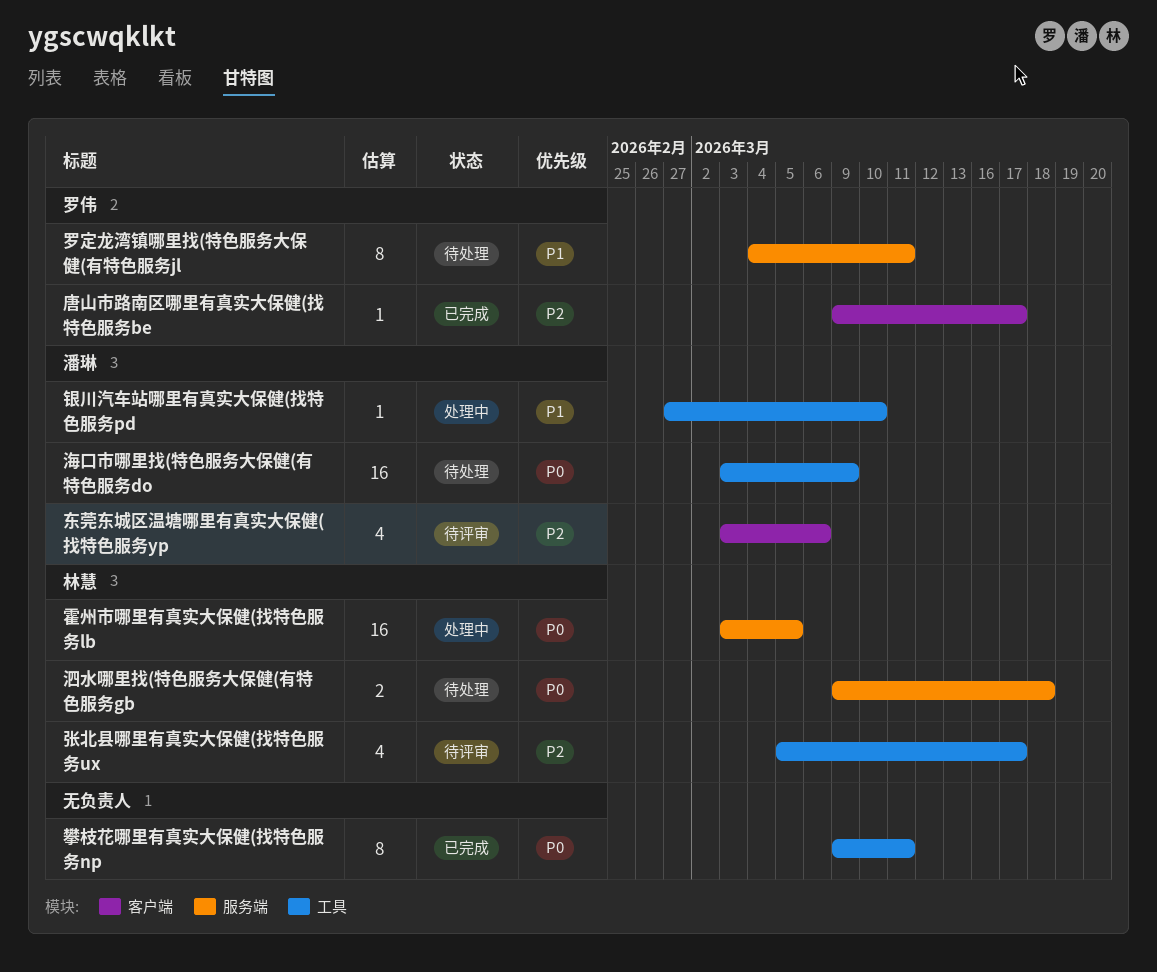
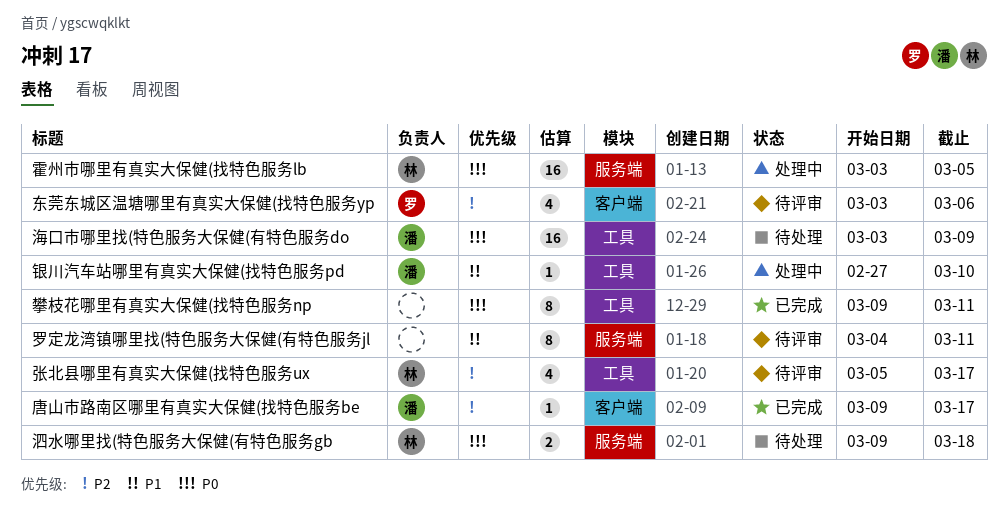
东莞东城区温塘哪里有真实大保健(找特色服务yp, owner: 潘琳 -> 罗伟
唐山市路南区哪里有真实大保健(找特色服务be, owner: 罗伟 -> 潘琳
罗定龙湾镇哪里找(特色服务大保健(有特色服务jl, status: 待处理 -> 待评审
罗定龙湾镇哪里找(特色服务大保健(有特色服务jl, owner: 罗伟 -> none

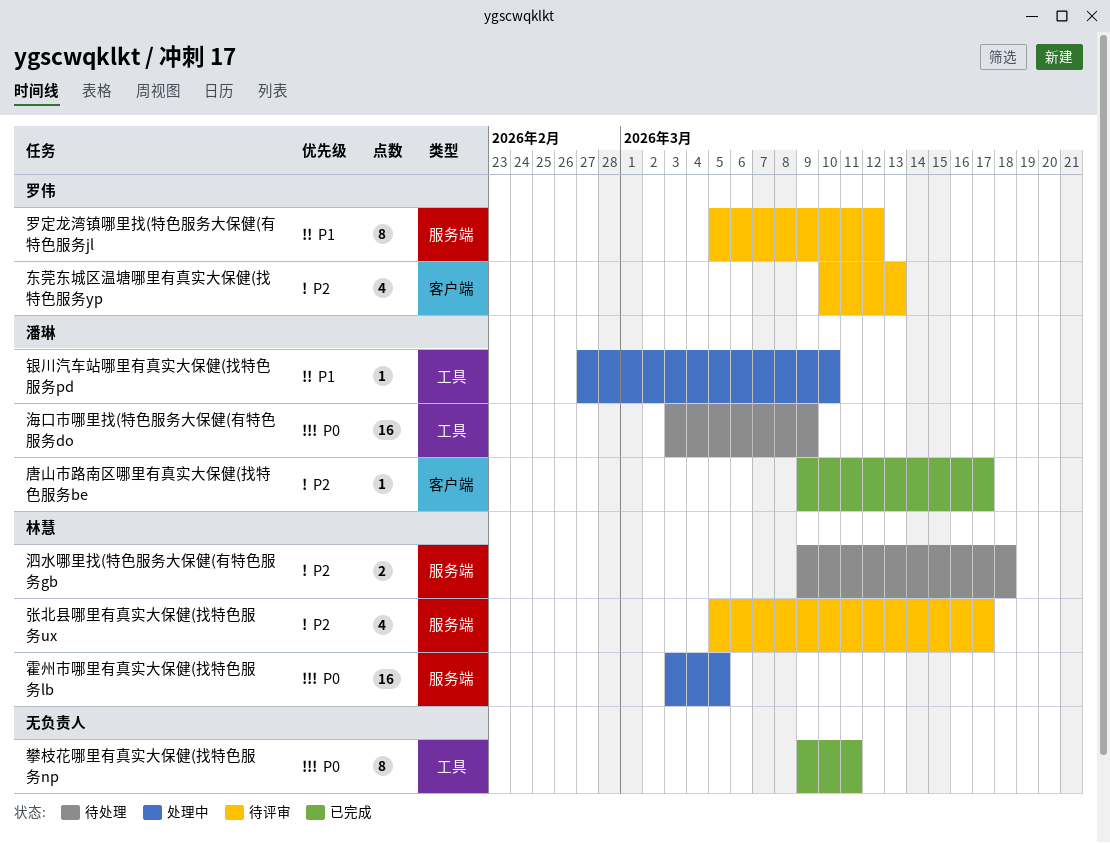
东莞东城区温塘哪里有真实大保健(找特色服务yp, start: Mar 3 -> Mar 10
东莞东城区温塘哪里有真实大保健(找特色服务yp, due: Mar 6 -> Mar 13
张北县哪里有真实大保健(找特色服务ux, label: 工具 -> 服务端
泗水哪里找(特色服务大保健(有特色服务gb, priority: P0 -> P2
罗定龙湾镇哪里找(特色服务大保健(有特色服务jl, owner: none -> 罗伟
罗定龙湾镇哪里找(特色服务大保健(有特色服务jl, start: Mar 4 -> Mar 5
罗定龙湾镇哪里找(特色服务大保健(有特色服务jl, due: Mar 11 -> Mar 12

